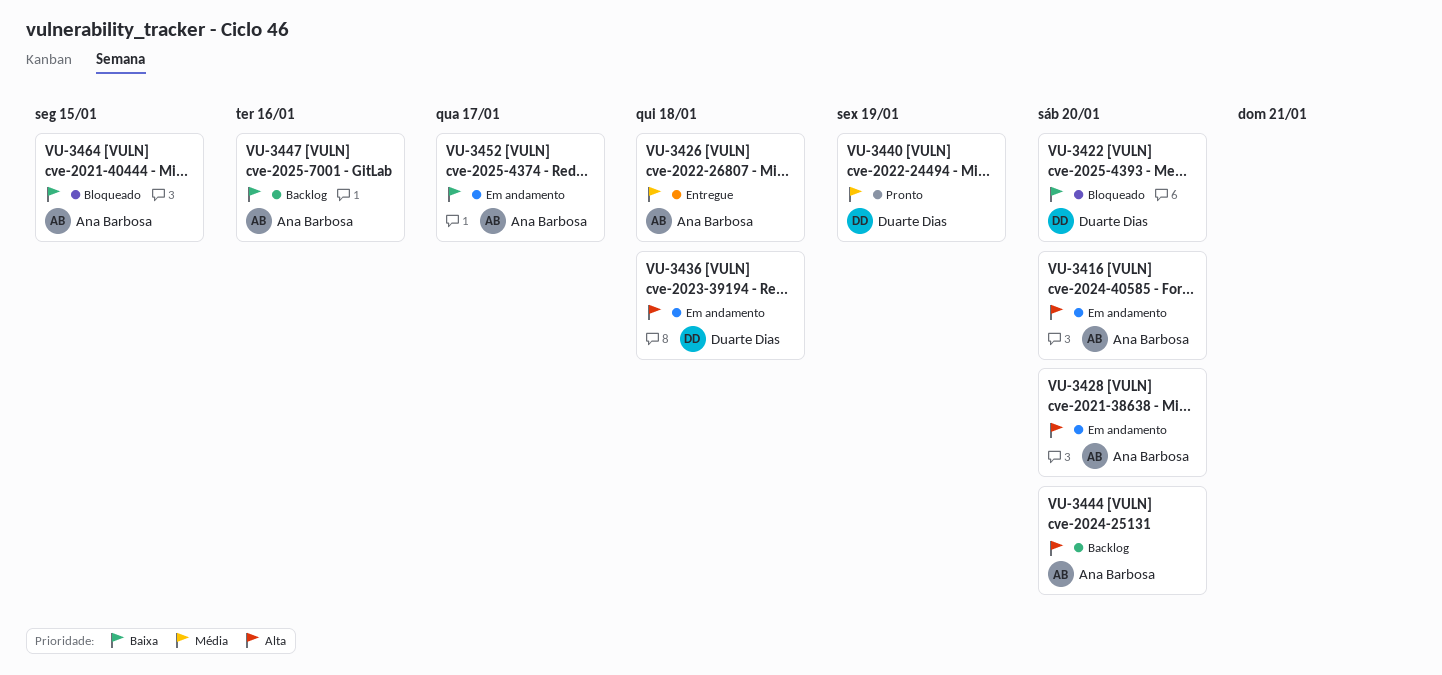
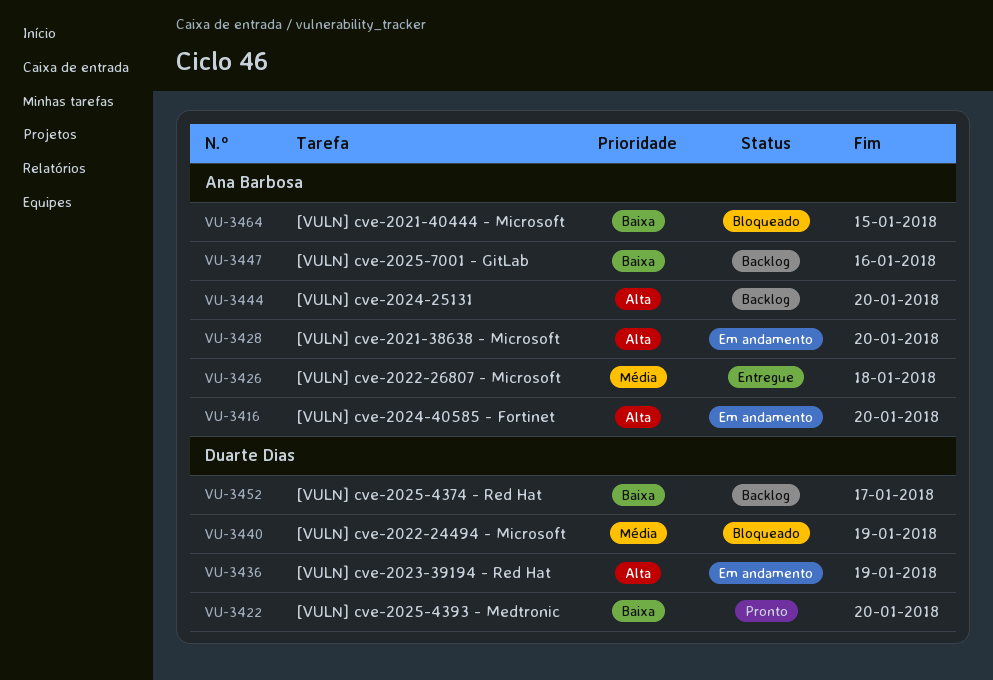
VU-3422, status: Bloqueado -> Pronto
VU-3436, due: Jan 18 -> Jan 19
VU-3440, status: Pronto -> Bloqueado
VU-3452, status: Em andamento -> Backlog
VU-3452, owner: Ana Barbosa -> Duarte Dias

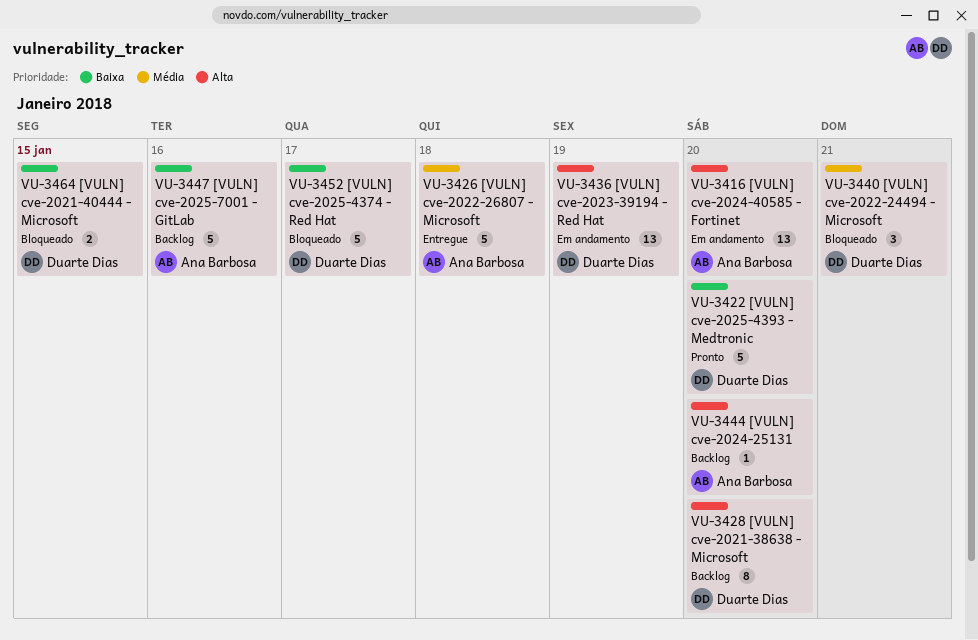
VU-3428, status: Em andamento -> Backlog
VU-3428, owner: Ana Barbosa -> Duarte Dias
VU-3440, due: Jan 19 -> Jan 21
VU-3452, status: Backlog -> Bloqueado
VU-3464, owner: Ana Barbosa -> Duarte Dias

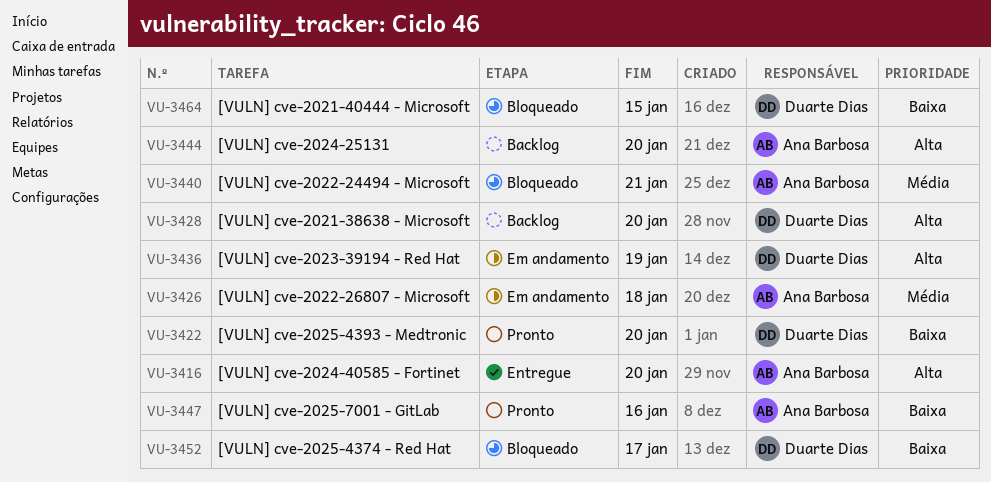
VU-3416, status: Em andamento -> Entregue
VU-3426, status: Entregue -> Em andamento
VU-3440, owner: Duarte Dias -> Ana Barbosa
VU-3447, status: Backlog -> Pronto

